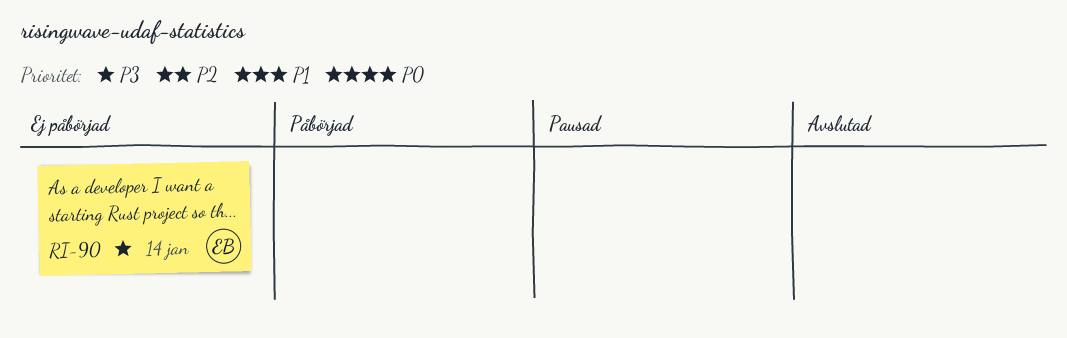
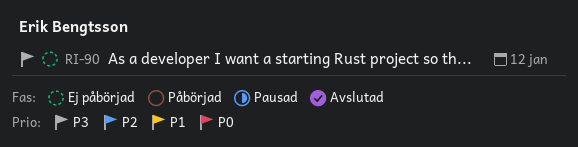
RI-90, due: Jan 14 -> Jan 12

